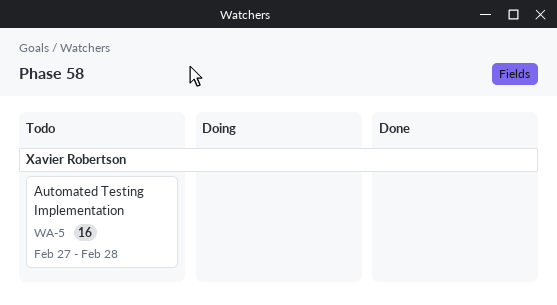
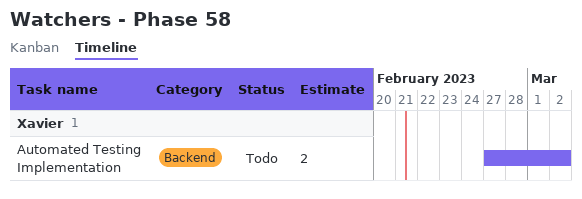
Automated Testing Implementation, estimate: 16 -> 2
Automated Testing Implementation, due: Feb 28 -> Mar 2

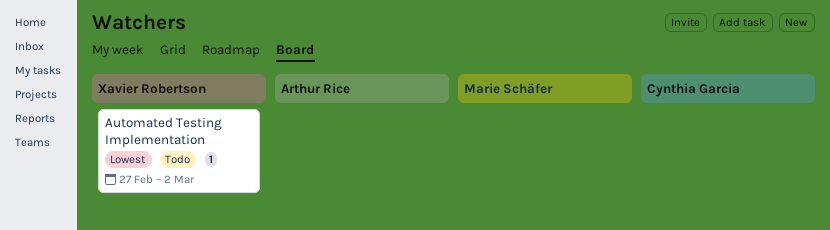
Automated Testing Implementation, estimate: 2 -> 1

